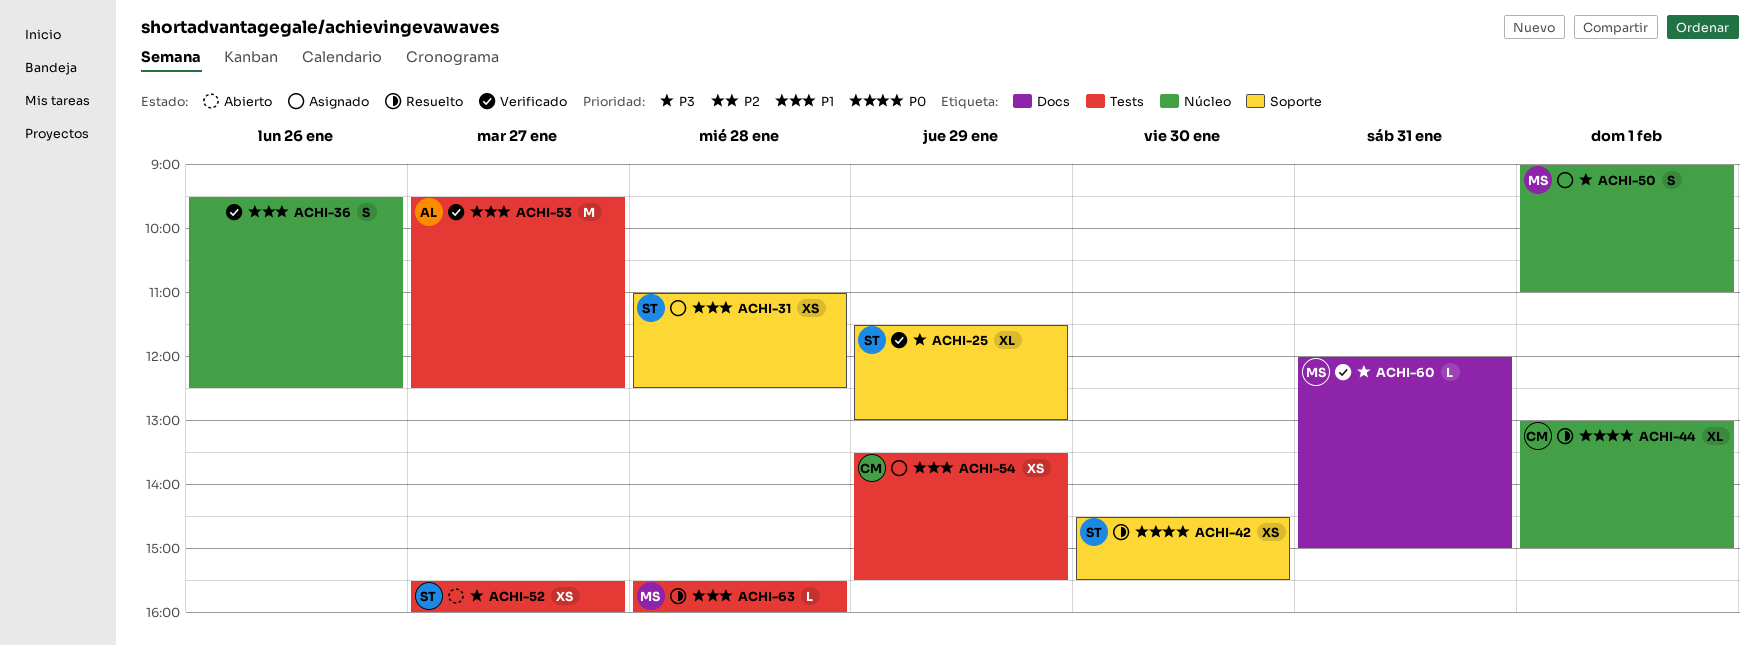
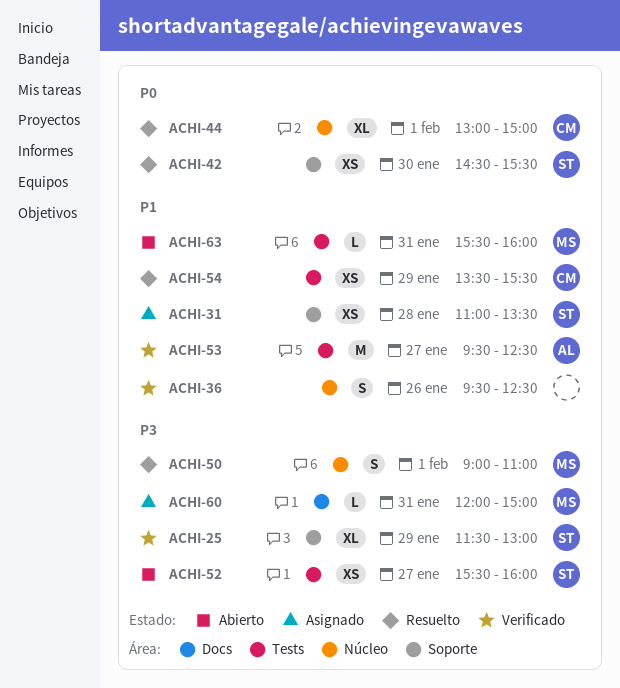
ACHI-31, ends: 12:30 -> 13:30
ACHI-50, status: Asignado -> Resuelto
ACHI-54, status: Asignado -> Resuelto
ACHI-60, status: Verificado -> Asignado
ACHI-63, status: Resuelto -> Abierto
ACHI-63, day: Jan 28 -> Jan 31

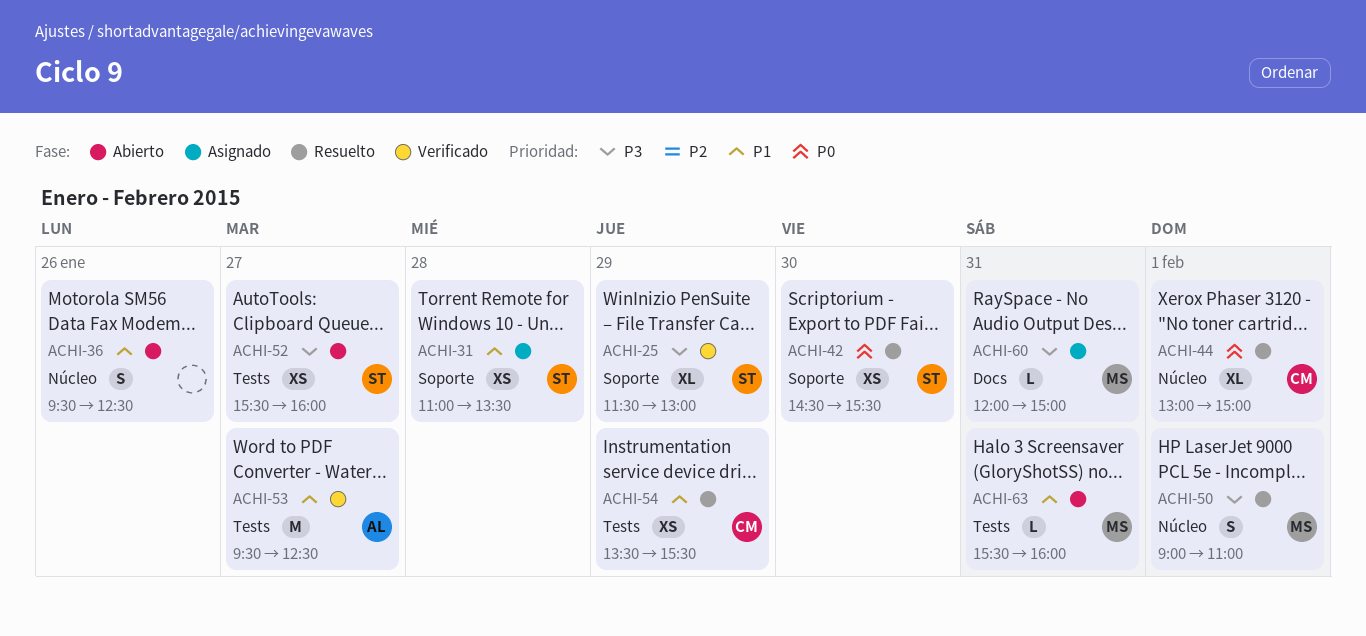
ACHI-36, status: Verificado -> Abierto

